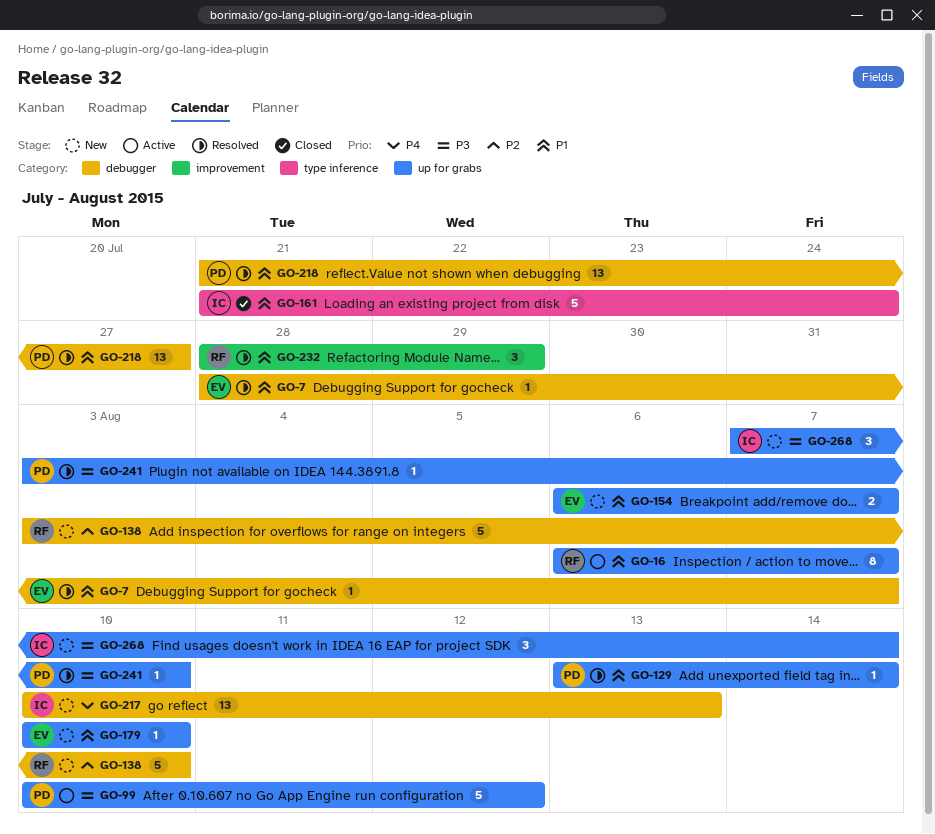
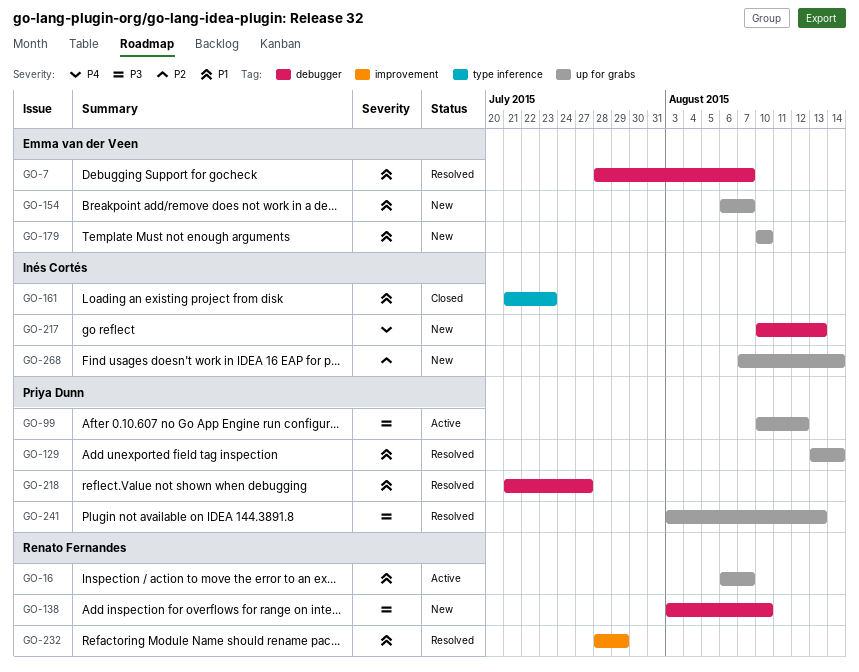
GO-138, priority: P2 -> P3
GO-161, due: Jul 24 -> Jul 23
GO-241, due: Aug 10 -> Aug 13
GO-268, priority: P3 -> P2

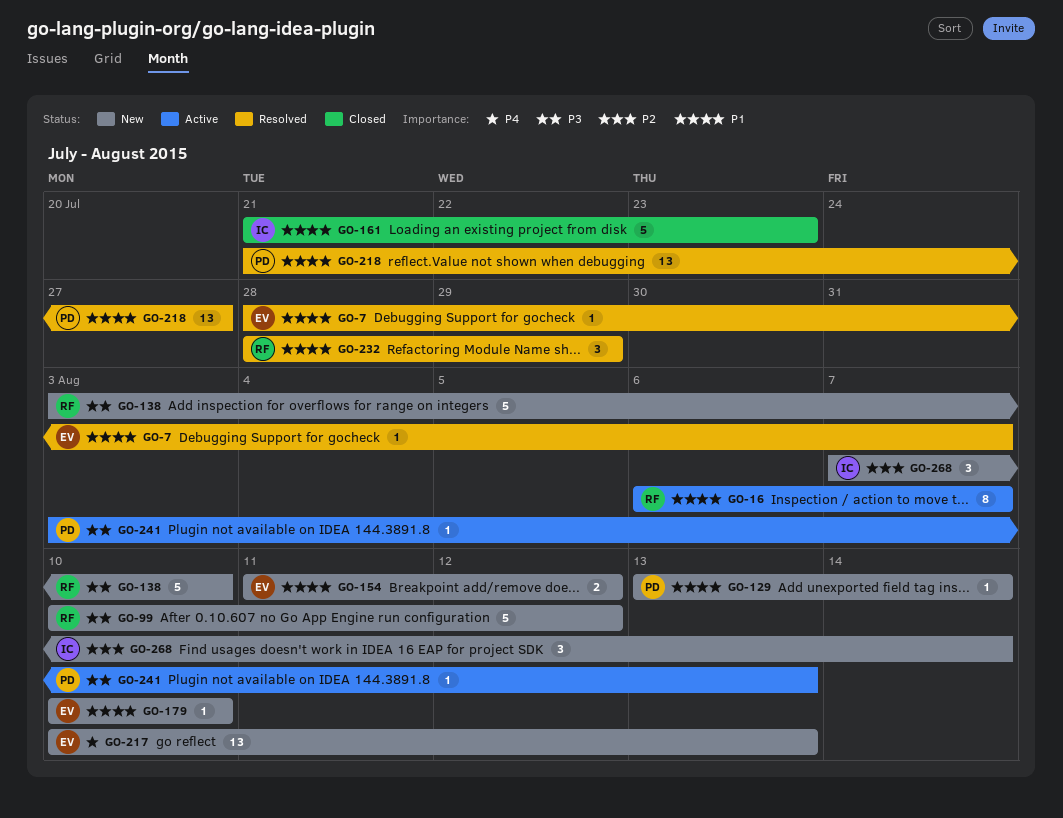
GO-99, status: Active -> New
GO-99, owner: Priya Dunn -> Renato Fernandes
GO-129, status: Resolved -> New
GO-154, start: Aug 6 -> Aug 11
GO-154, due: Aug 7 -> Aug 12
GO-217, owner: Inés Cortés -> Emma van der Veen
GO-241, status: Resolved -> Active

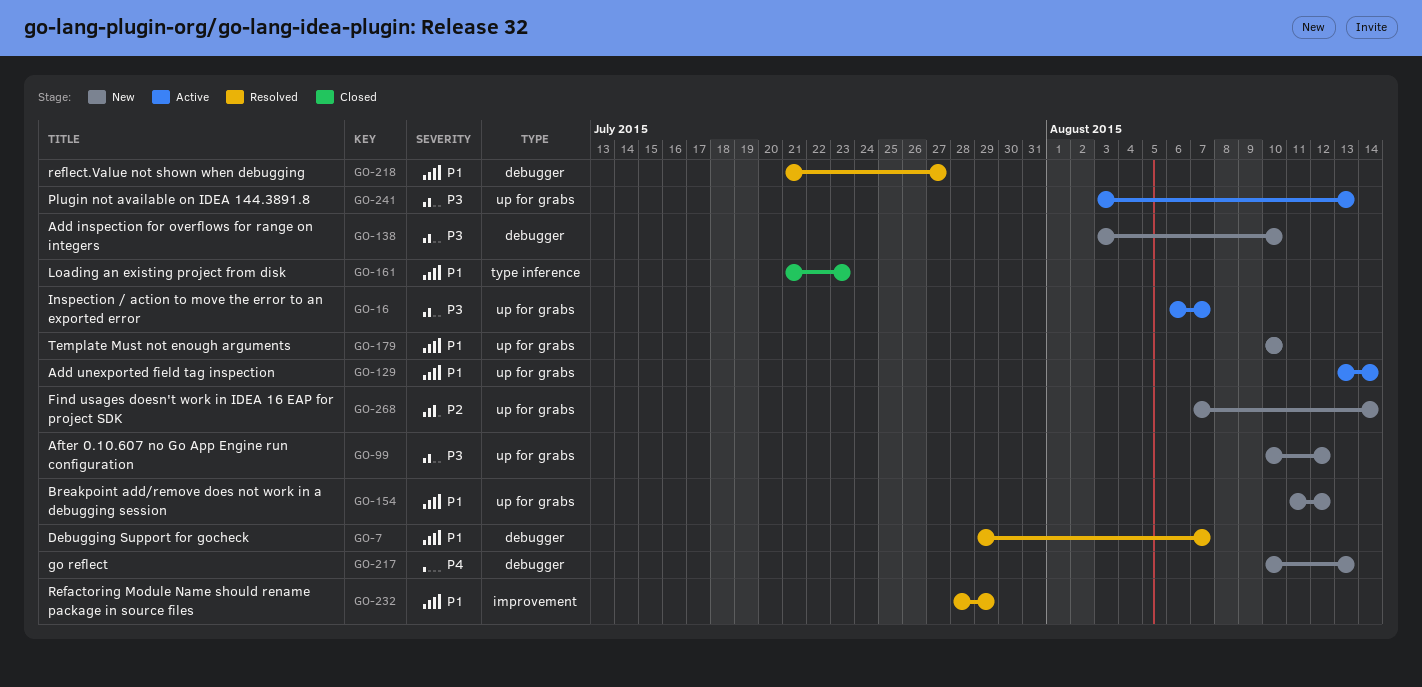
GO-7, start: Jul 28 -> Jul 29
GO-16, priority: P1 -> P3
GO-129, status: New -> Active

